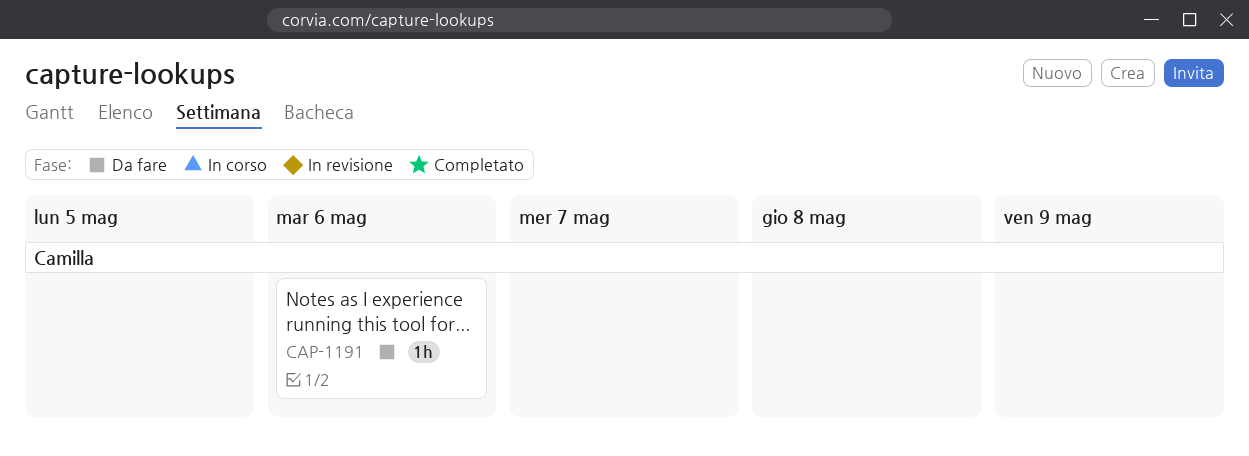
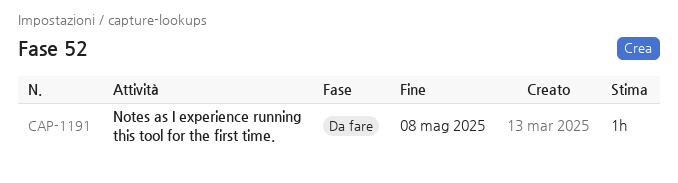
CAP-1191, due: May 6 -> May 8

